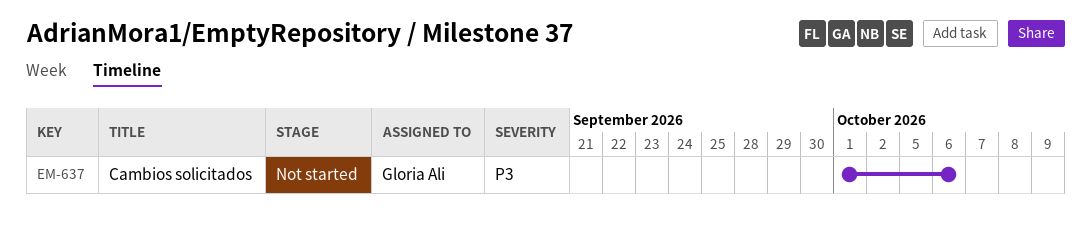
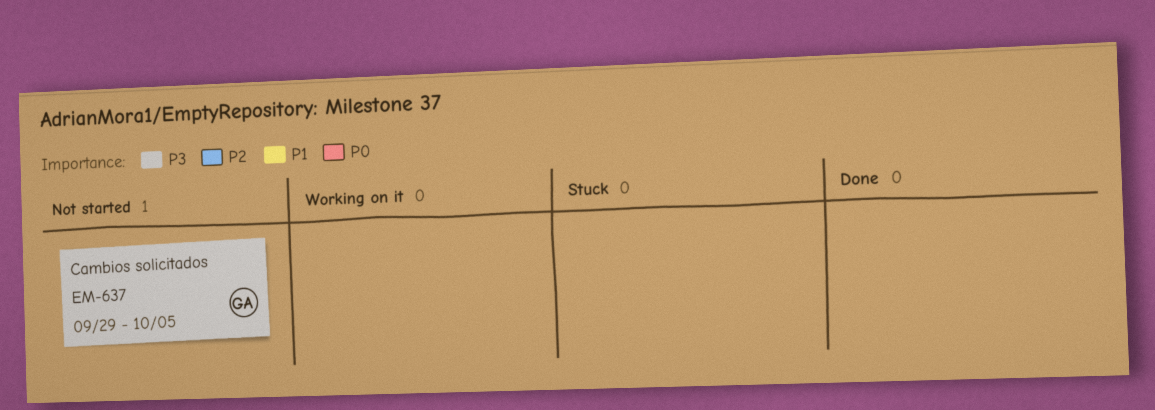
EM-637, start: Oct 1 -> Sep 29
EM-637, due: Oct 6 -> Oct 5

